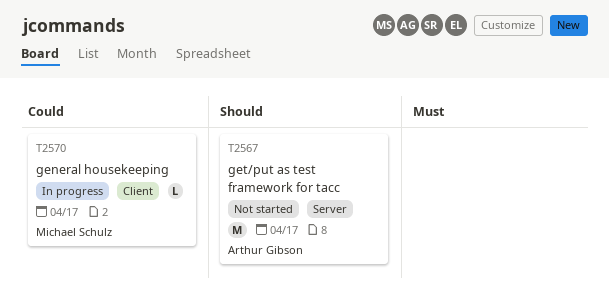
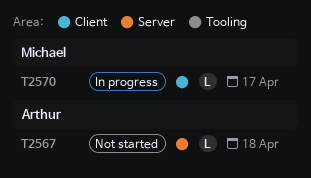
T2567, estimate: M -> L
T2567, due: Apr 17 -> Apr 18

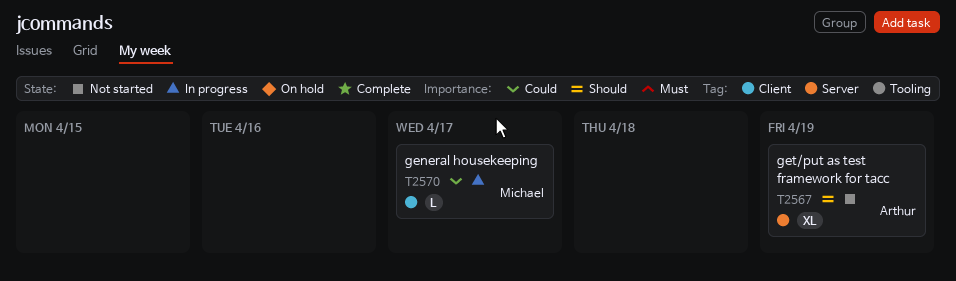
T2567, estimate: L -> XL
T2567, due: Apr 18 -> Apr 19

